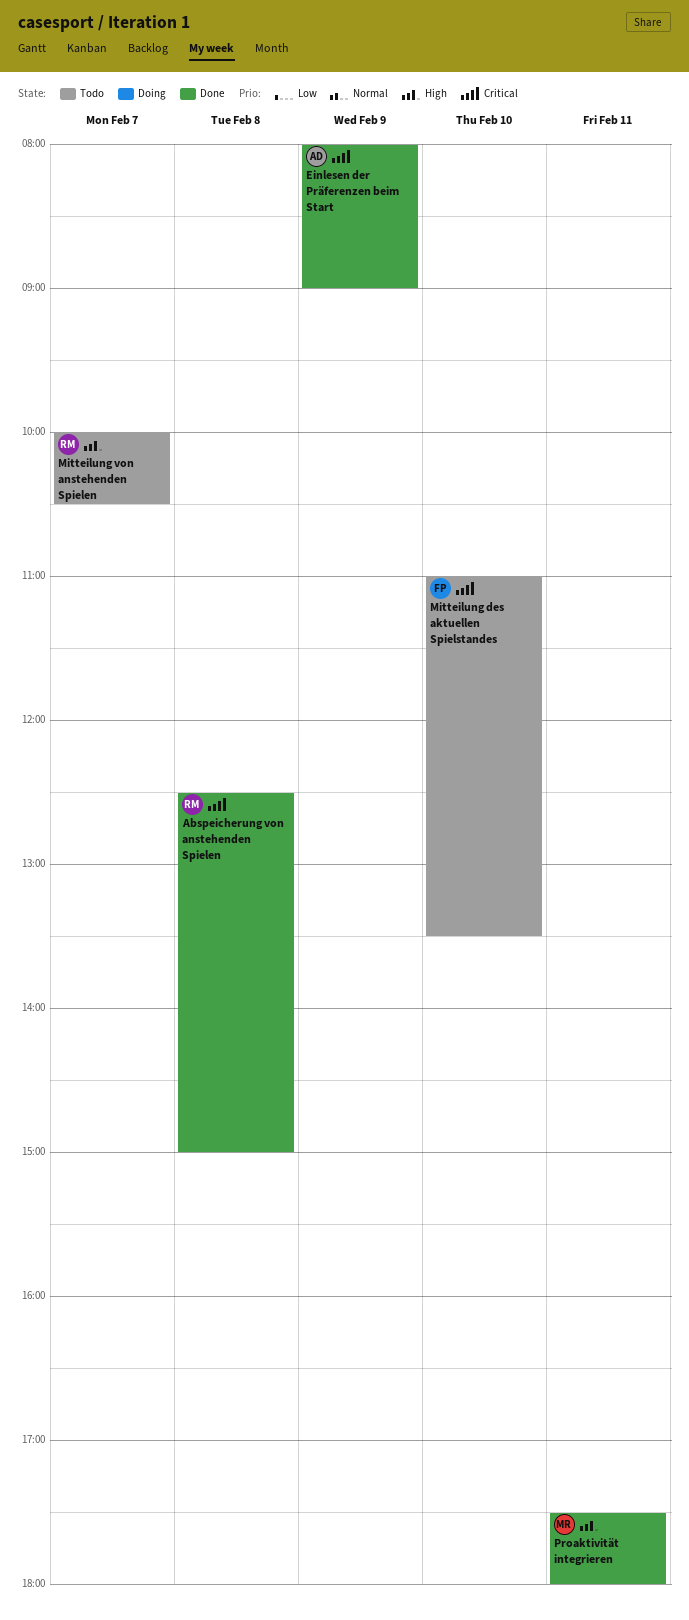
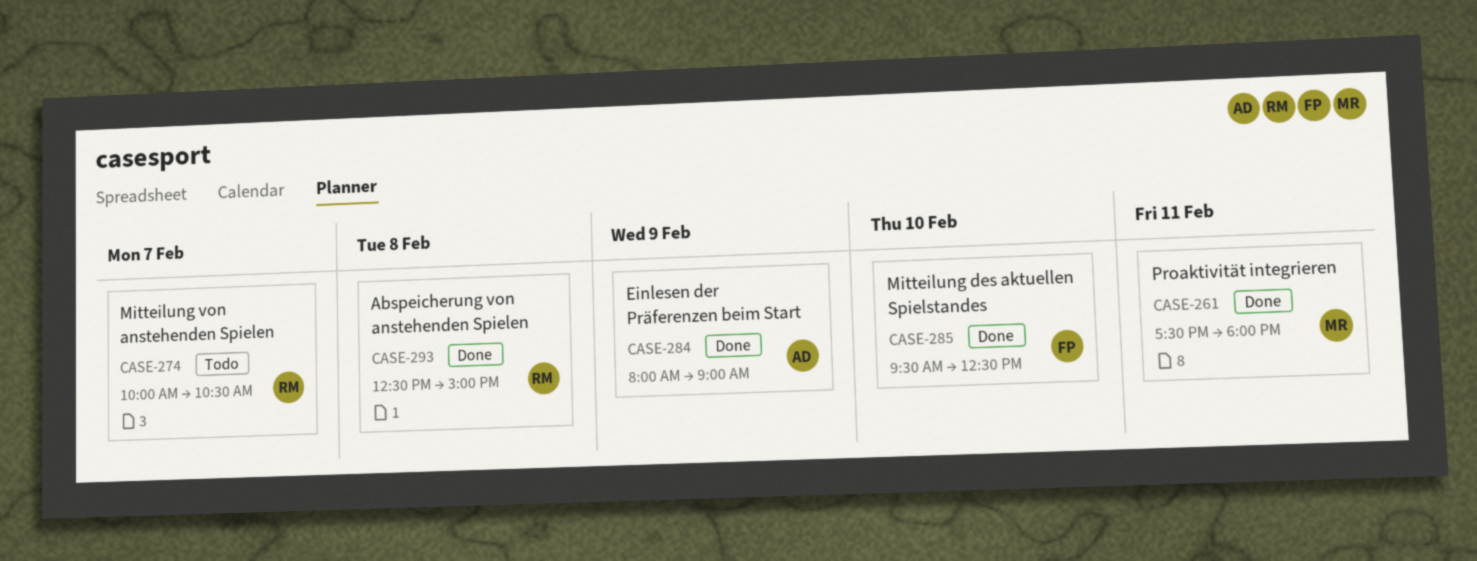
Mitteilung des aktuellen Spielstandes, status: Todo -> Done
Mitteilung des aktuellen Spielstandes, begins: 11:00 -> 09:30
Mitteilung des aktuellen Spielstandes, ends: 13:30 -> 12:30

